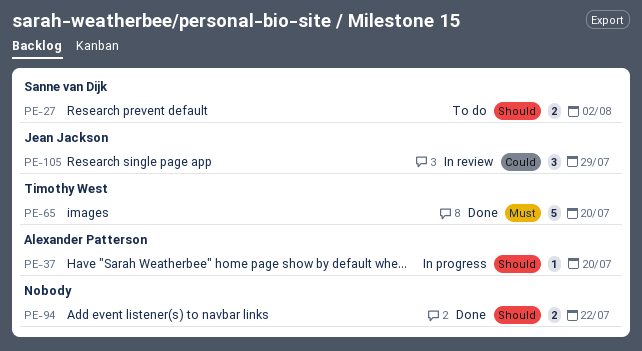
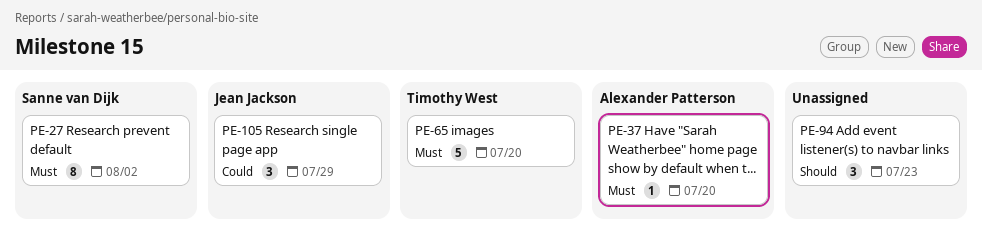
PE-27, priority: Should -> Must
PE-27, estimate: 2 -> 8
PE-37, priority: Should -> Must
PE-94, estimate: 2 -> 3
PE-94, due: Jul 22 -> Jul 23

